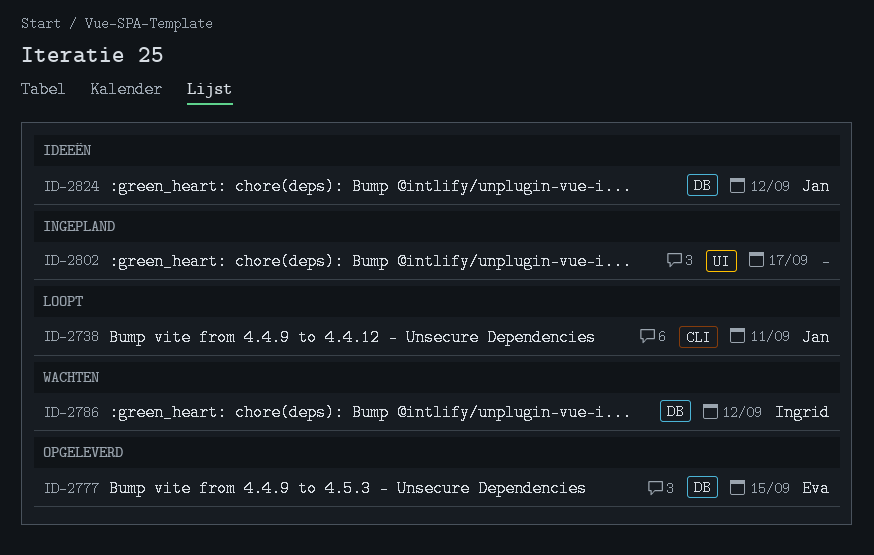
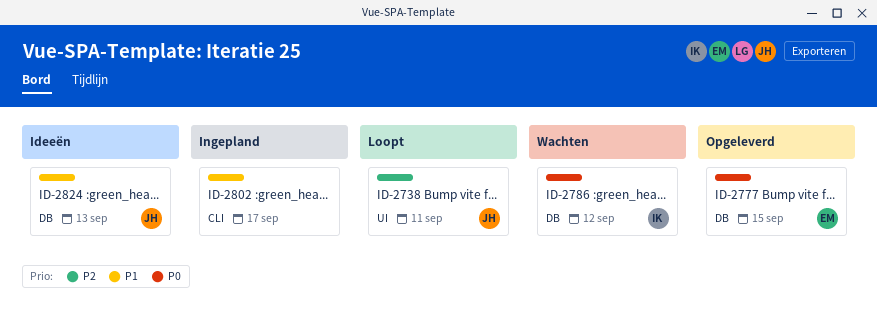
ID-2738, label: CLI -> UI
ID-2802, label: UI -> CLI
ID-2824, due: Sep 12 -> Sep 13

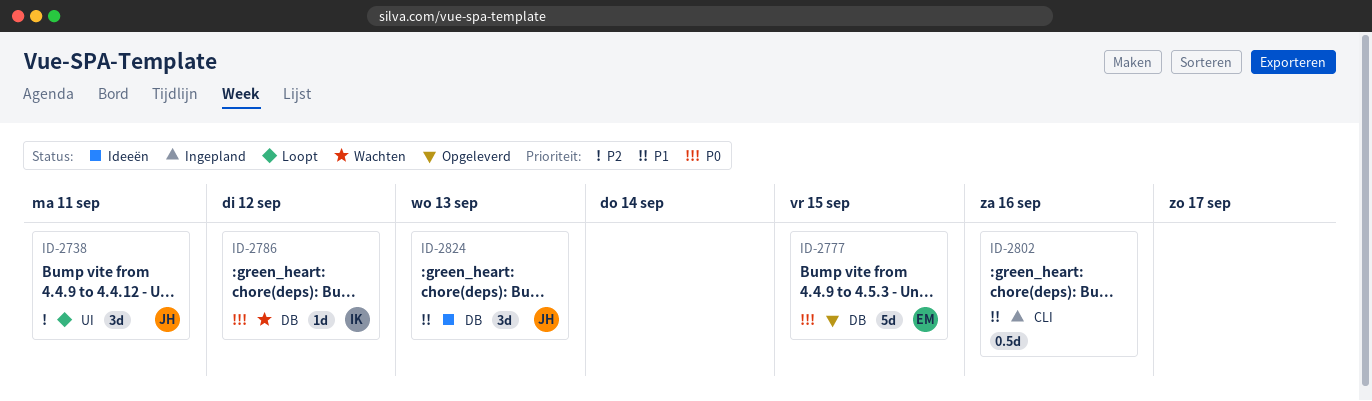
ID-2802, due: Sep 17 -> Sep 16

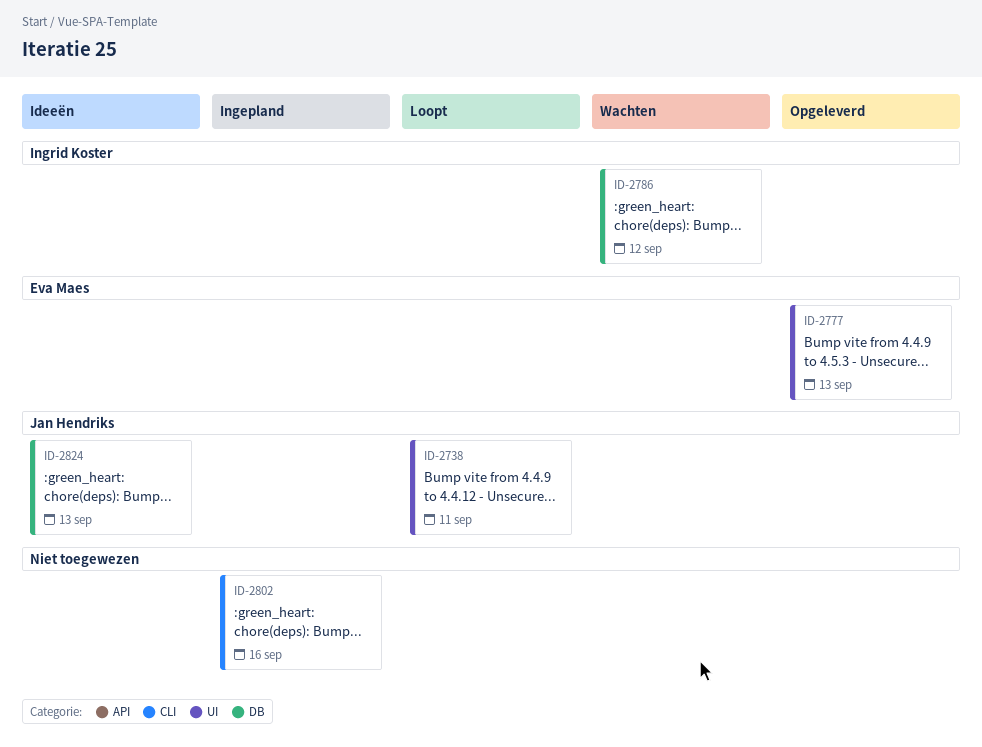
ID-2777, label: DB -> UI
ID-2777, due: Sep 15 -> Sep 13

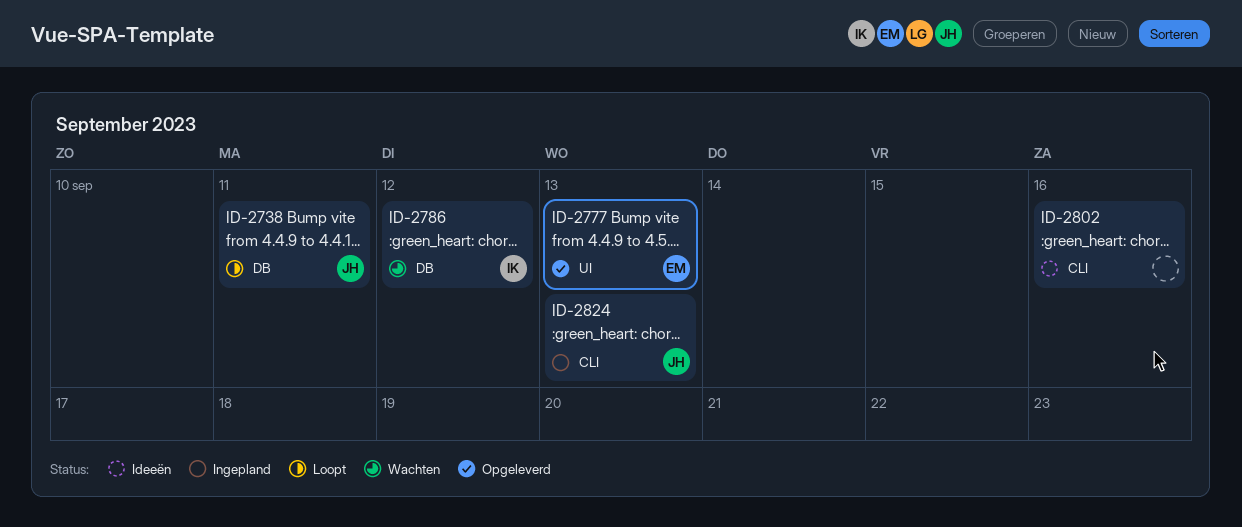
ID-2738, label: UI -> DB
ID-2802, status: Ingepland -> Ideeën
ID-2824, status: Ideeën -> Ingepland
ID-2824, label: DB -> CLI

